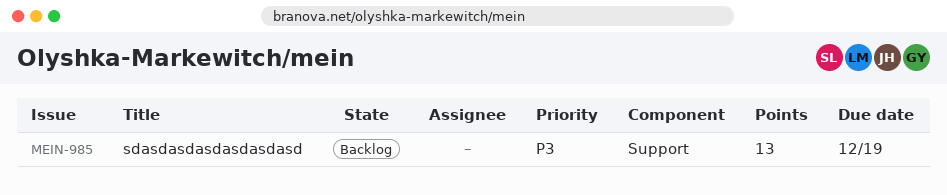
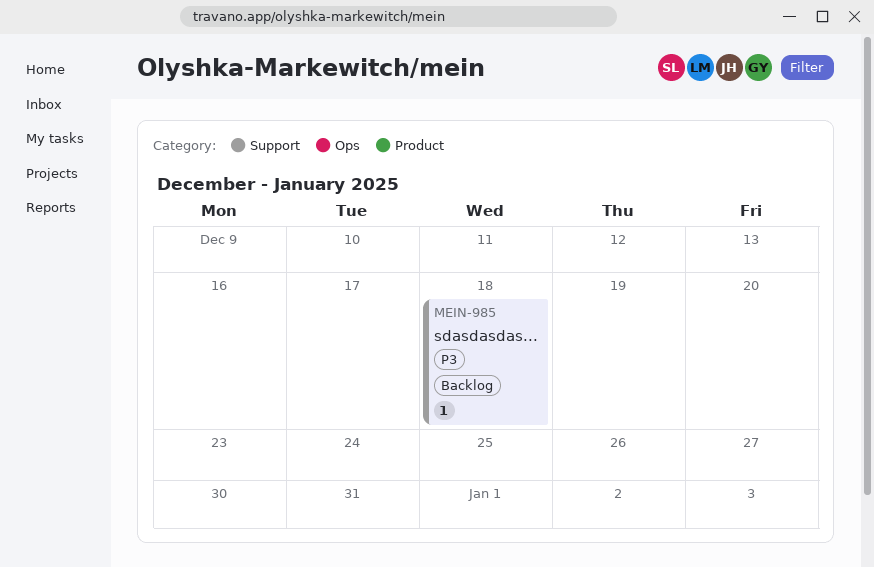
MEIN-985, estimate: 13 -> 1
MEIN-985, due: Dec 19 -> Dec 18

